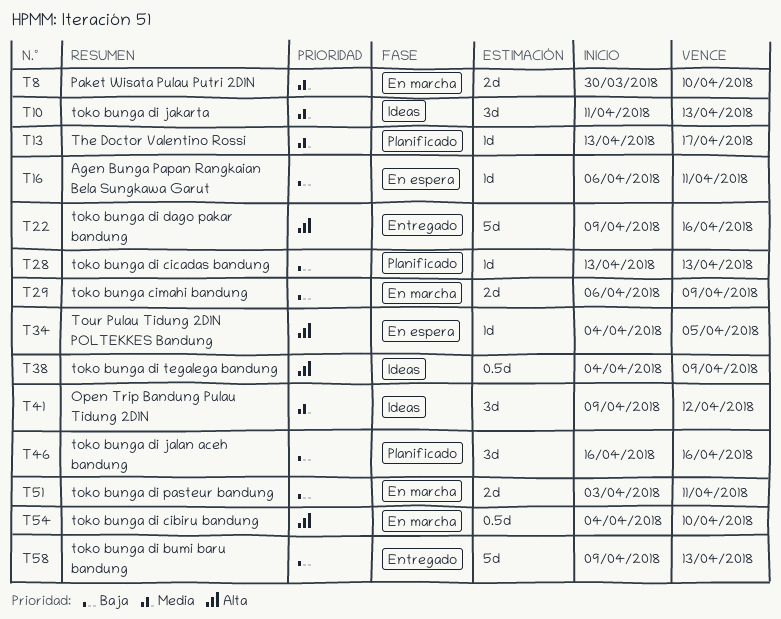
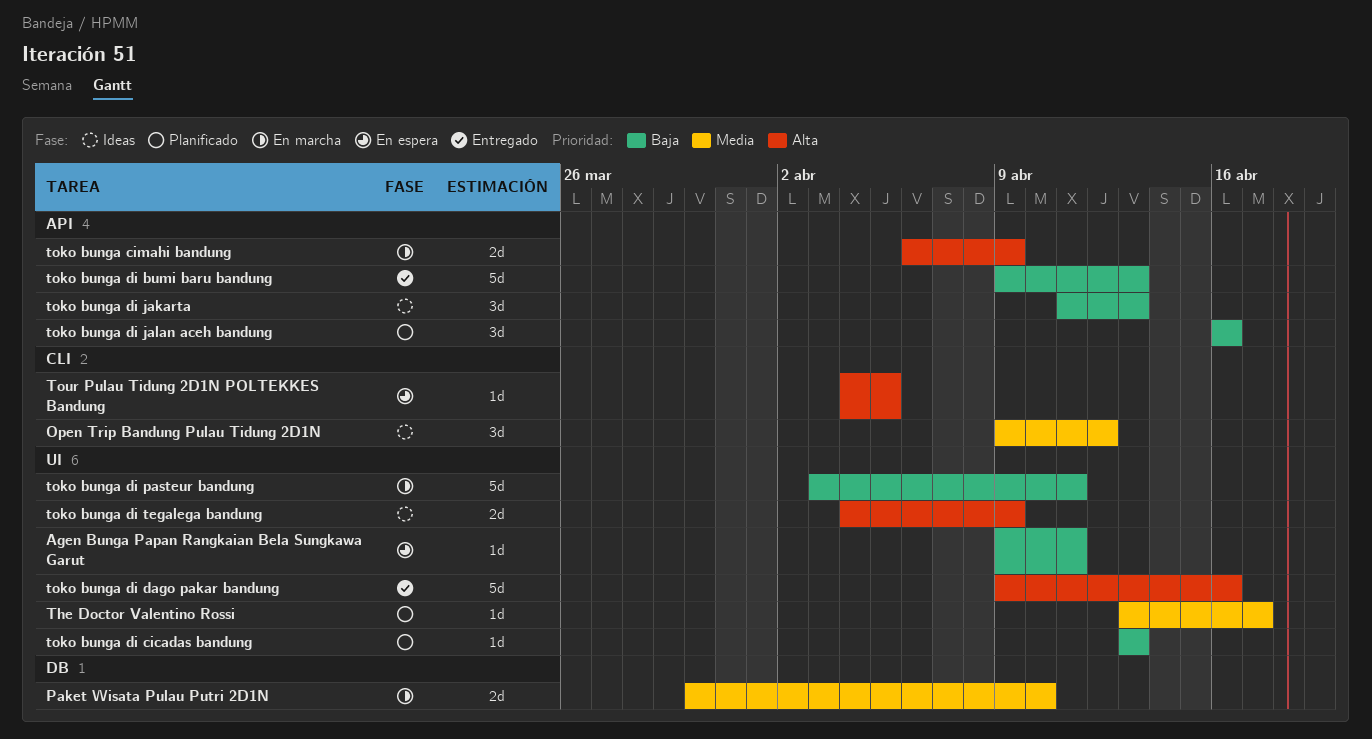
Agen Bunga Papan Rangkaian Bela Sungkawa Garut, start: Apr 6 -> Apr 9
toko bunga cimahi bandung, priority: Baja -> Alta
toko bunga di cibiru bandung: present -> none
toko bunga di jakarta, priority: Media -> Baja
toko bunga di pasteur bandung, estimate: 2d -> 5d
toko bunga di tegalega bandung, estimate: 0.5d -> 2d

